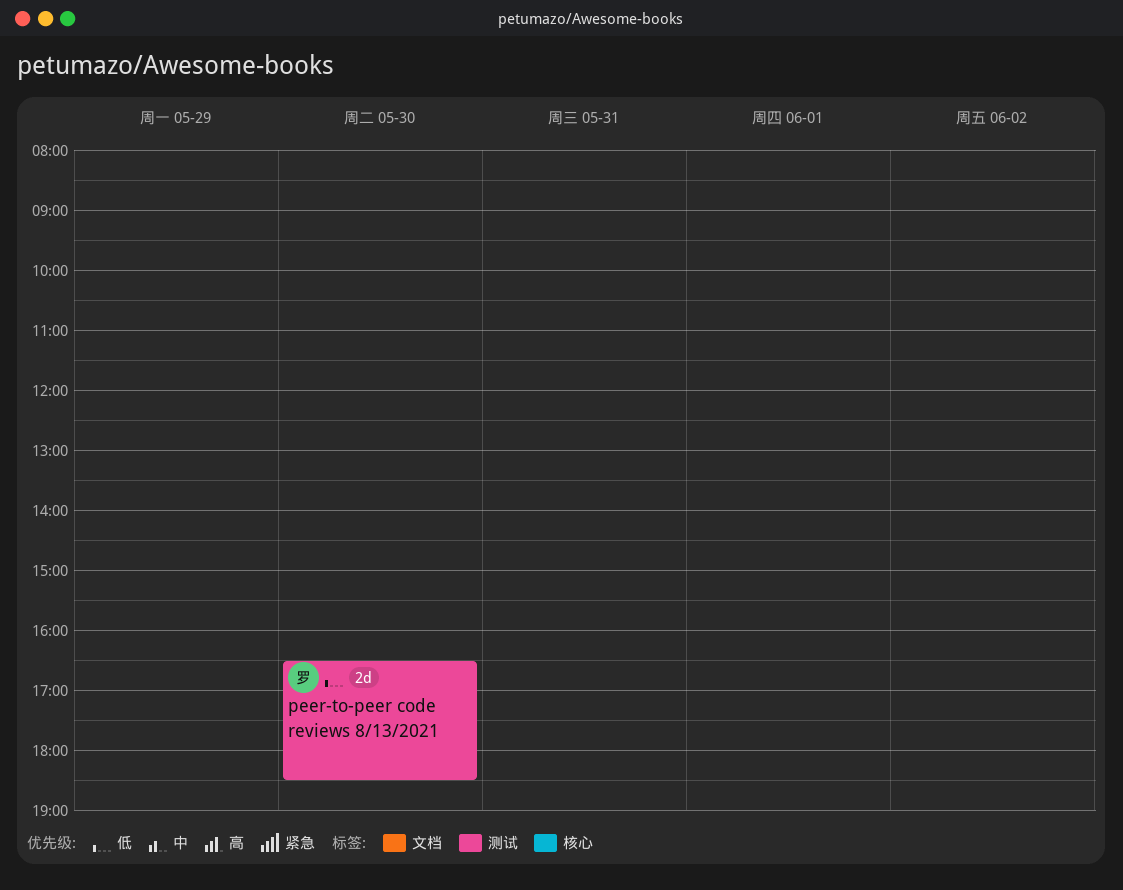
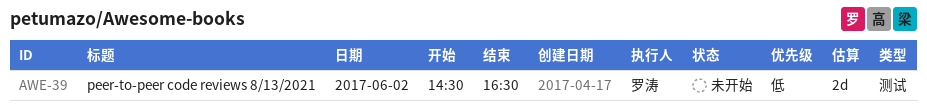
peer-to-peer code reviews 8/13/2021, day: May 30 -> Jun 2
peer-to-peer code reviews 8/13/2021, begins: 16:30 -> 14:30
peer-to-peer code reviews 8/13/2021, ends: 18:30 -> 16:30

